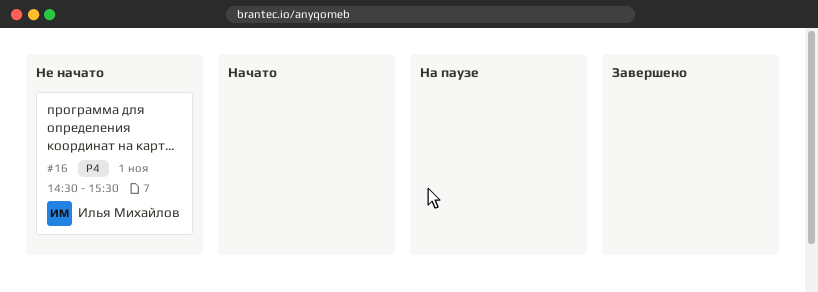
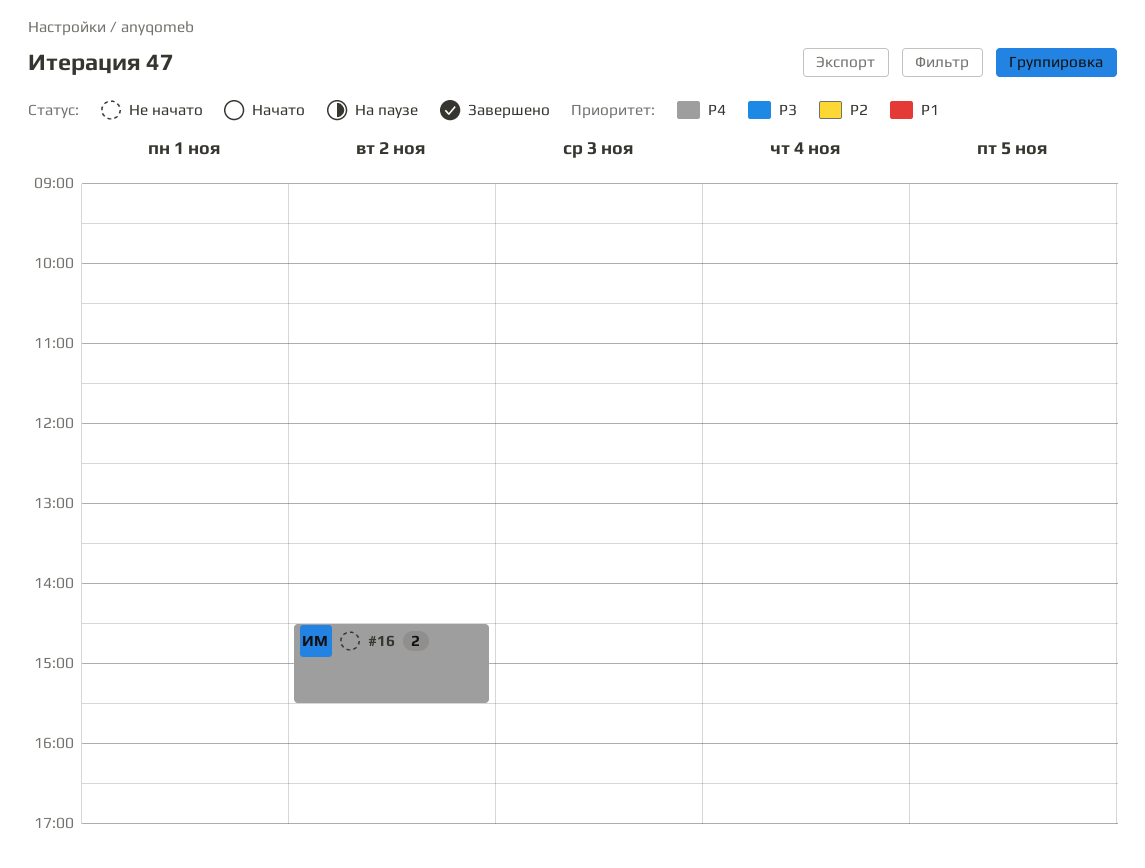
#16, day: Nov 1 -> Nov 2

